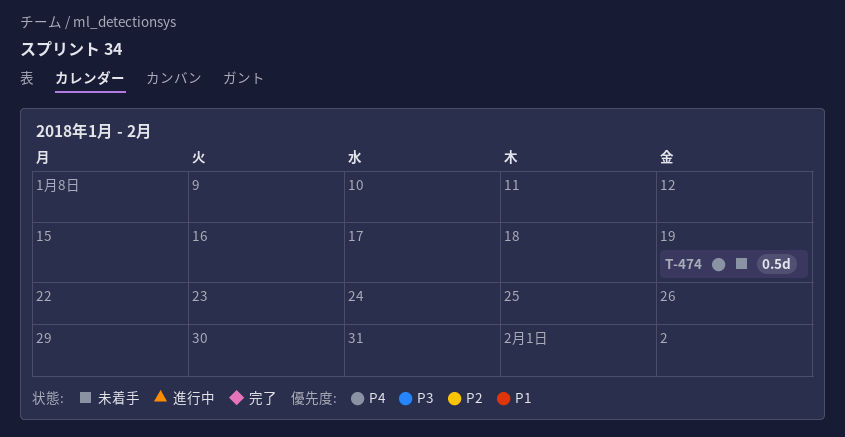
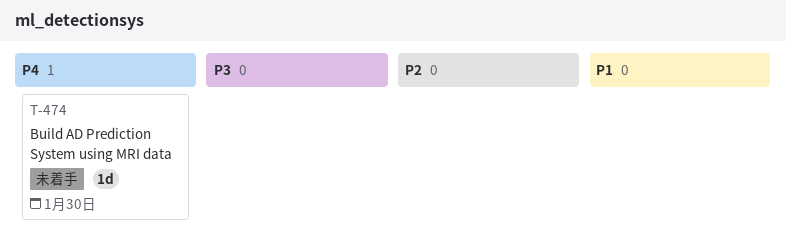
T-474, estimate: 0.5d -> 1d
T-474, due: Jan 19 -> Jan 30

